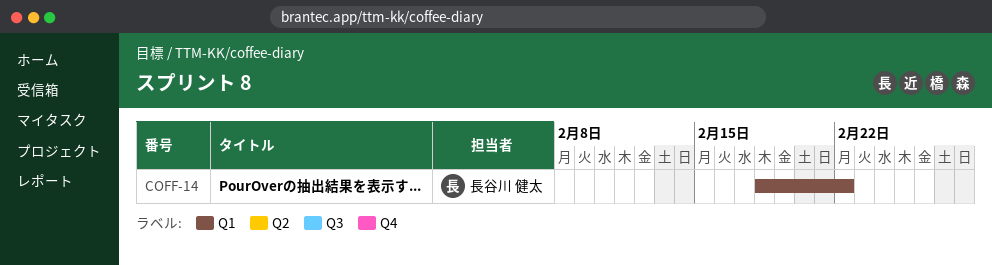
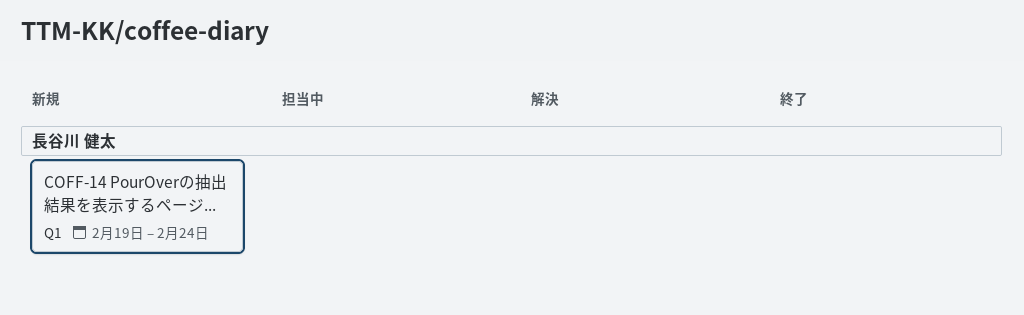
COFF-14, start: Feb 18 -> Feb 19
COFF-14, due: Feb 22 -> Feb 24

